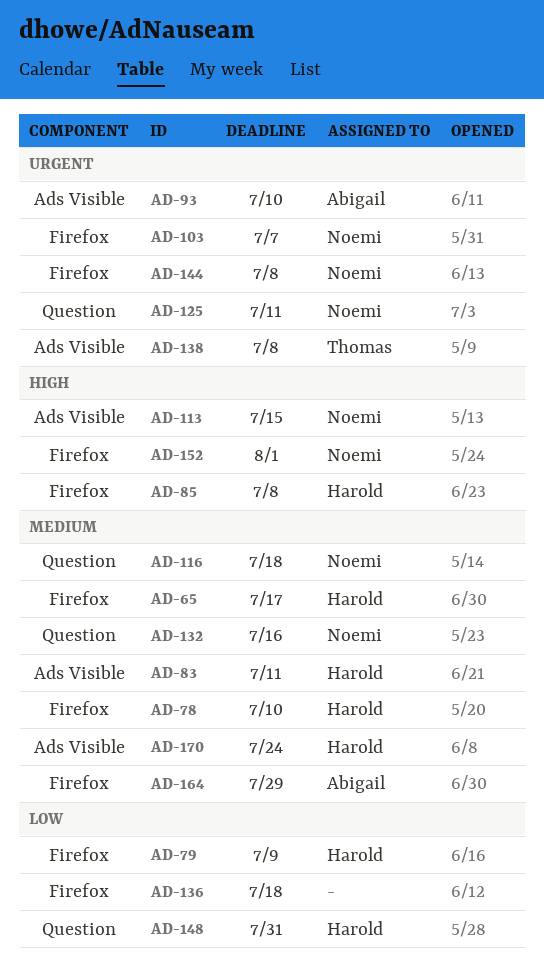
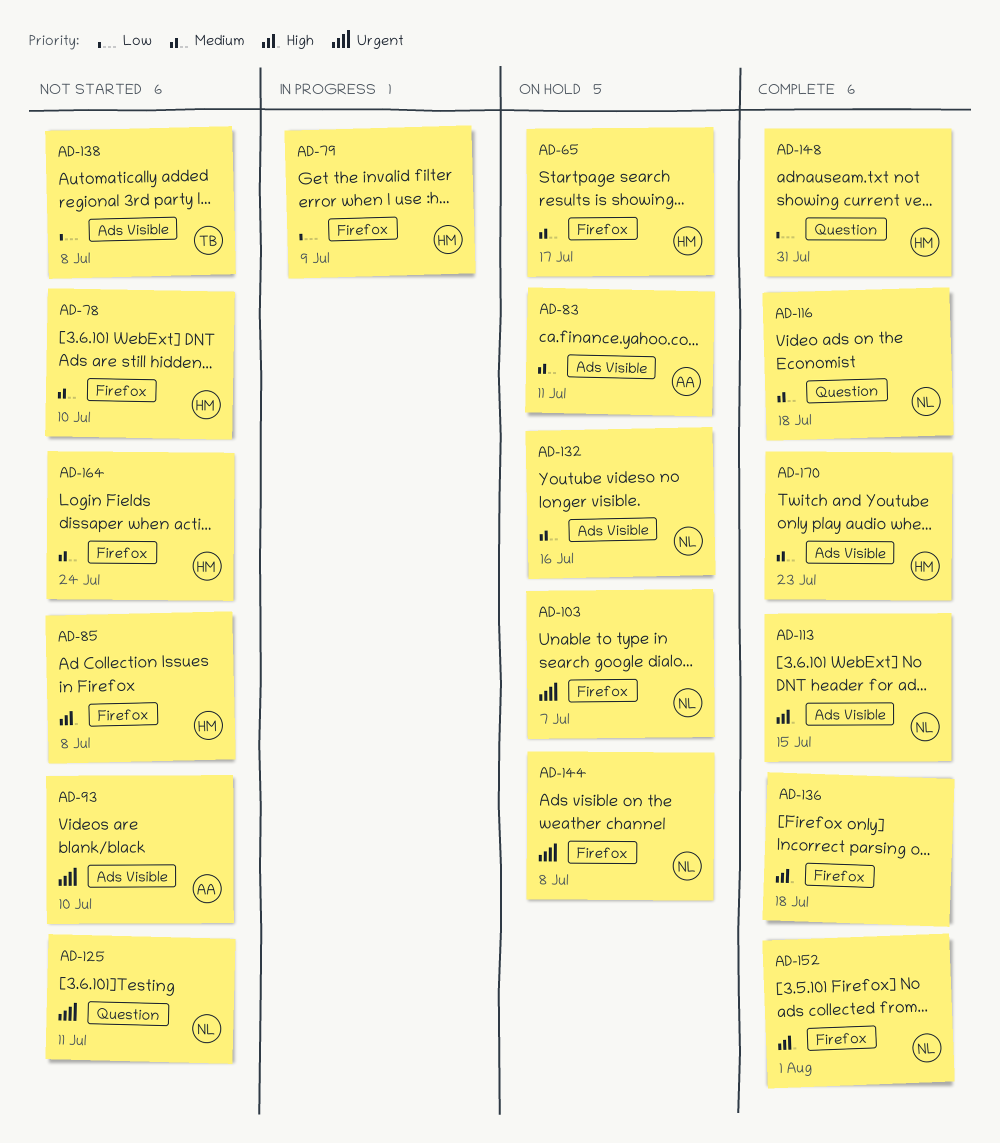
AD-83, owner: Harold -> Abigail
AD-132, label: Question -> Ads Visible
AD-136, priority: Low -> High
AD-138, priority: Urgent -> Low
AD-164, owner: Abigail -> Harold
AD-164, due: Jul 29 -> Jul 24
AD-170, due: Jul 24 -> Jul 23

